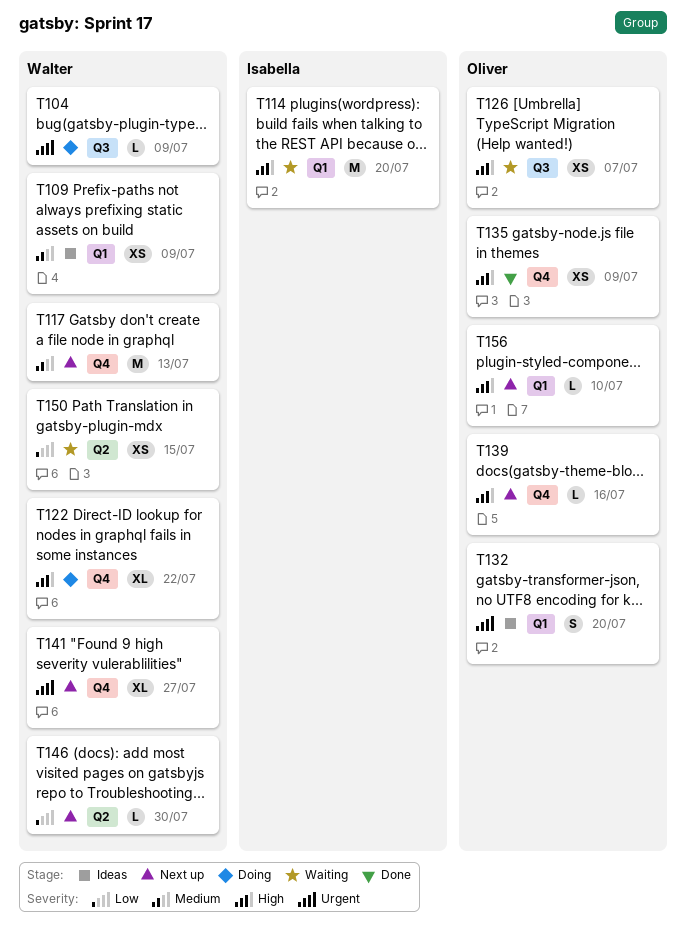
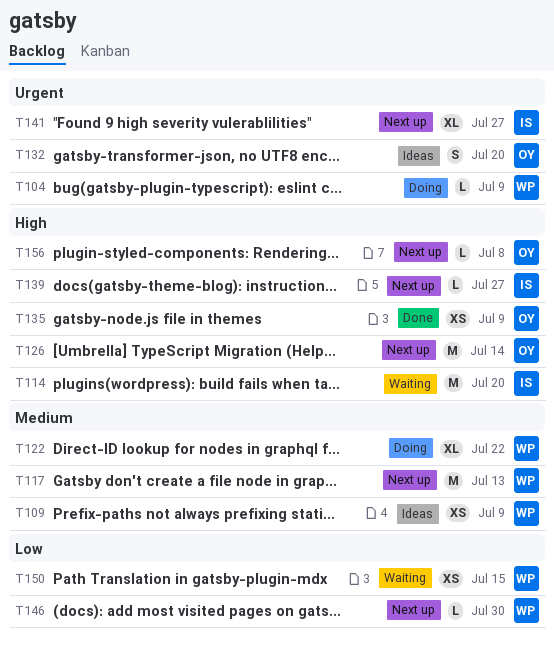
T122, priority: High -> Medium
T126, status: Waiting -> Next up
T126, estimate: XS -> M
T126, due: Jul 7 -> Jul 14
T139, owner: Oliver -> Isabella
T139, due: Jul 16 -> Jul 27
T141, owner: Walter -> Isabella
T156, due: Jul 10 -> Jul 8

